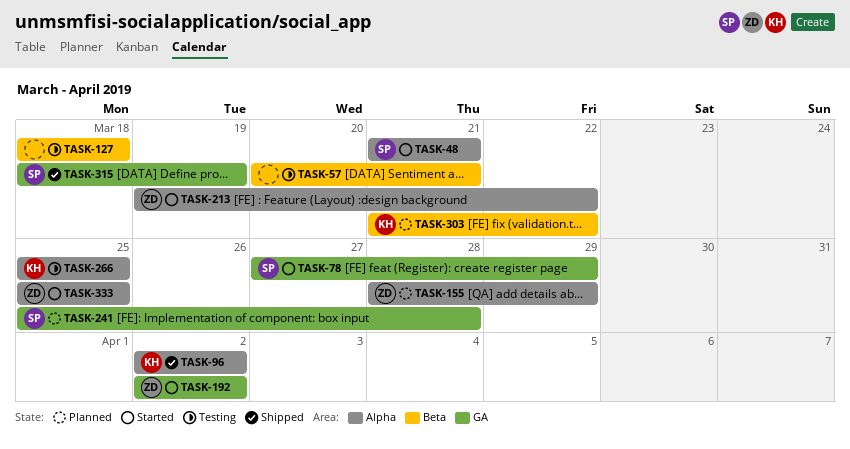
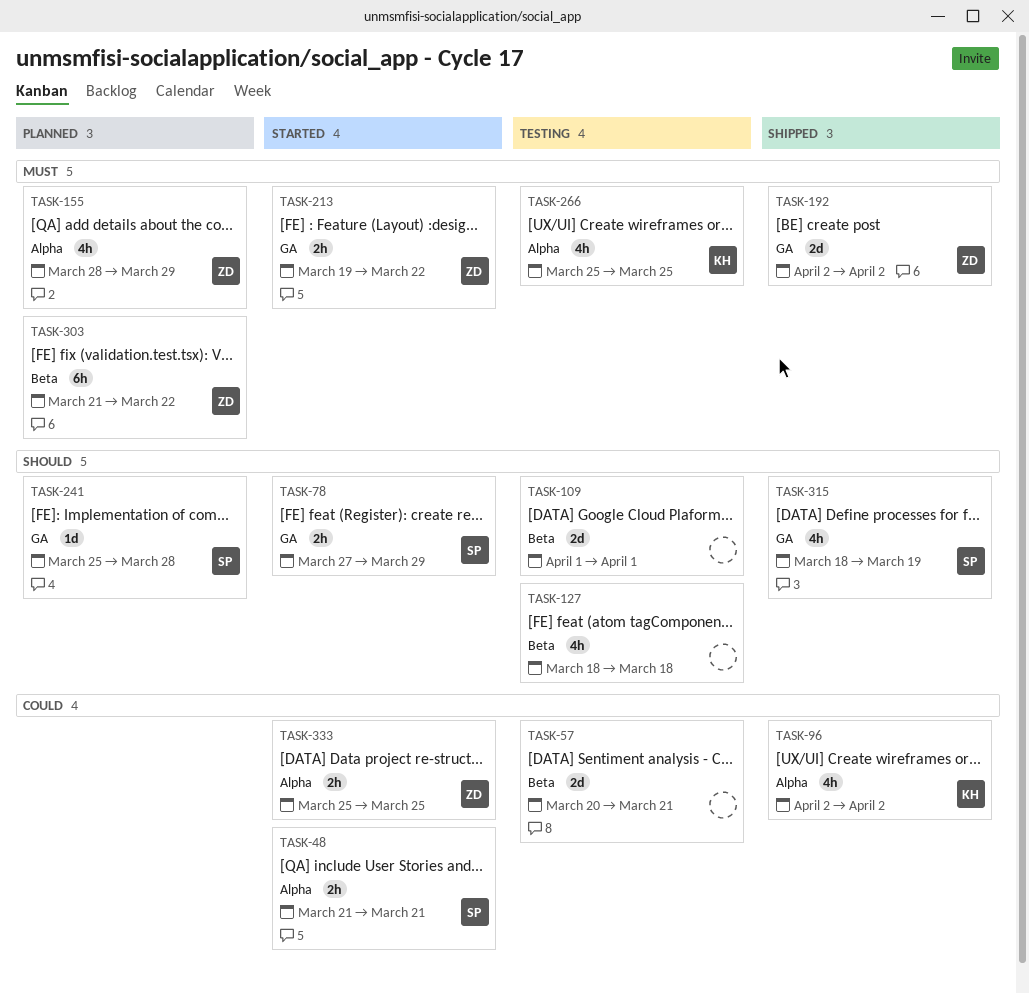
TASK-109: none -> present
TASK-192, status: Started -> Shipped
TASK-213, label: Alpha -> GA
TASK-303, owner: KH -> ZD

